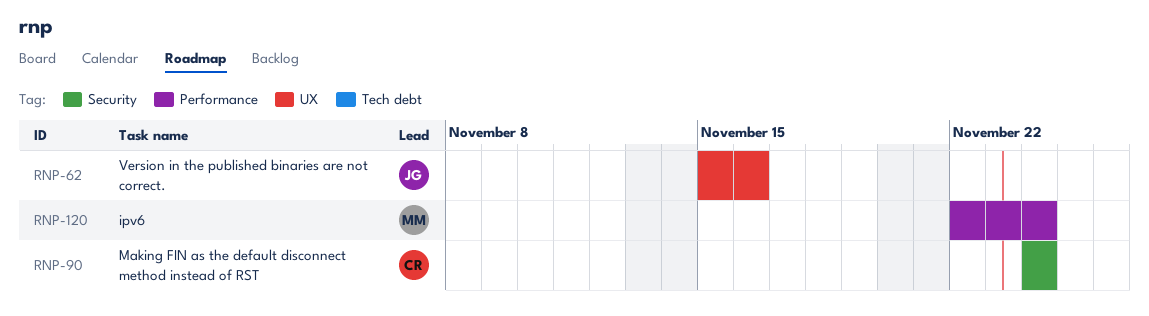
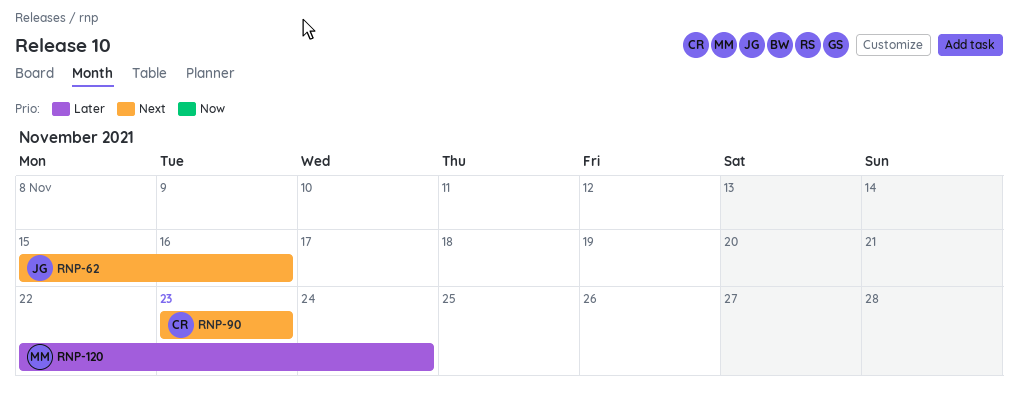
RNP-90, start: Nov 24 -> Nov 23
RNP-90, due: Nov 24 -> Nov 23

